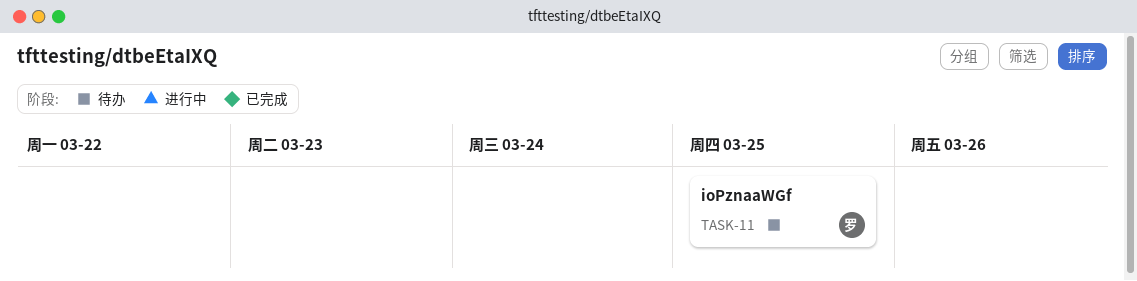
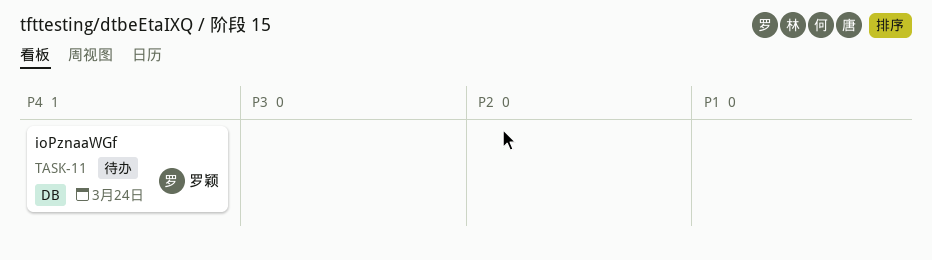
TASK-11, due: Mar 25 -> Mar 24

